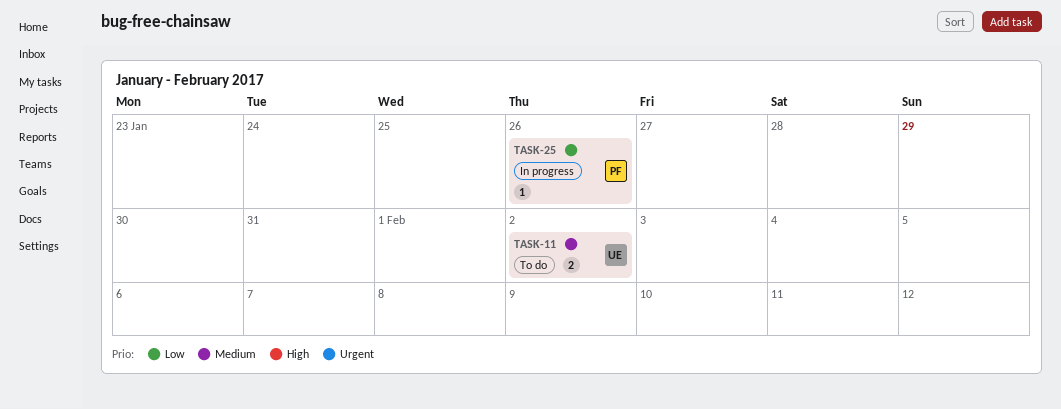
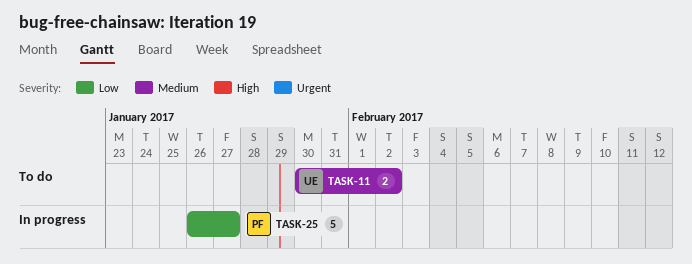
TASK-25, estimate: 1 -> 5
TASK-25, due: Jan 26 -> Jan 27

